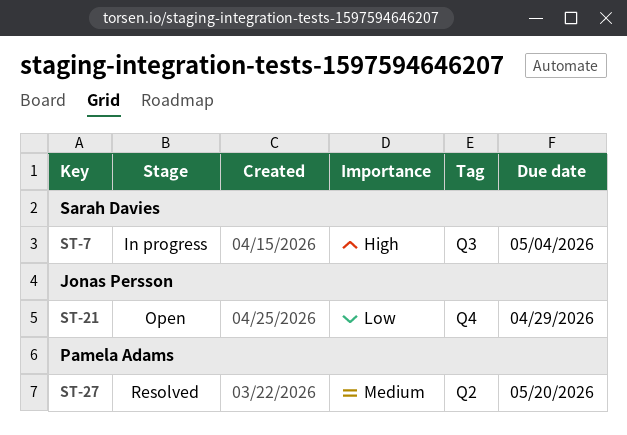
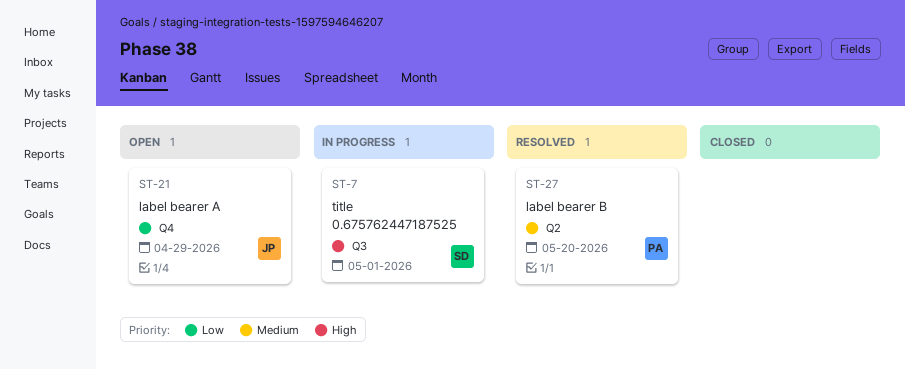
ST-7, due: May 4 -> May 1

